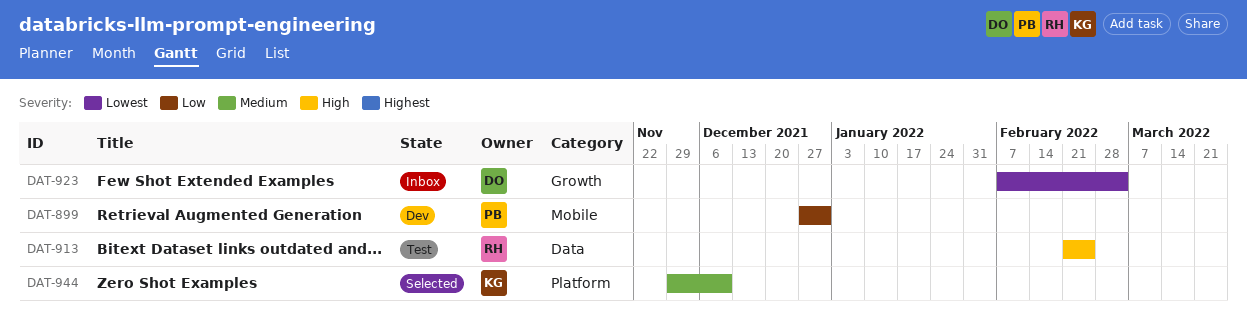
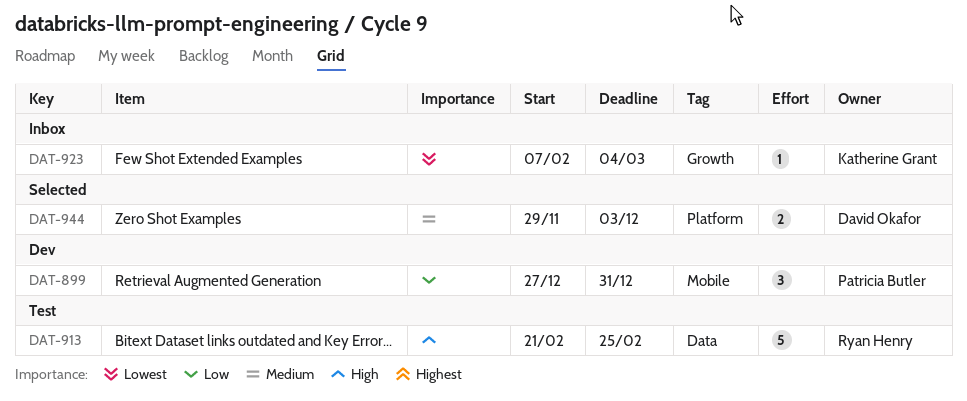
DAT-923, owner: David Okafor -> Katherine Grant
DAT-944, owner: Katherine Grant -> David Okafor
DAT-944, due: Dec 10 -> Dec 3

